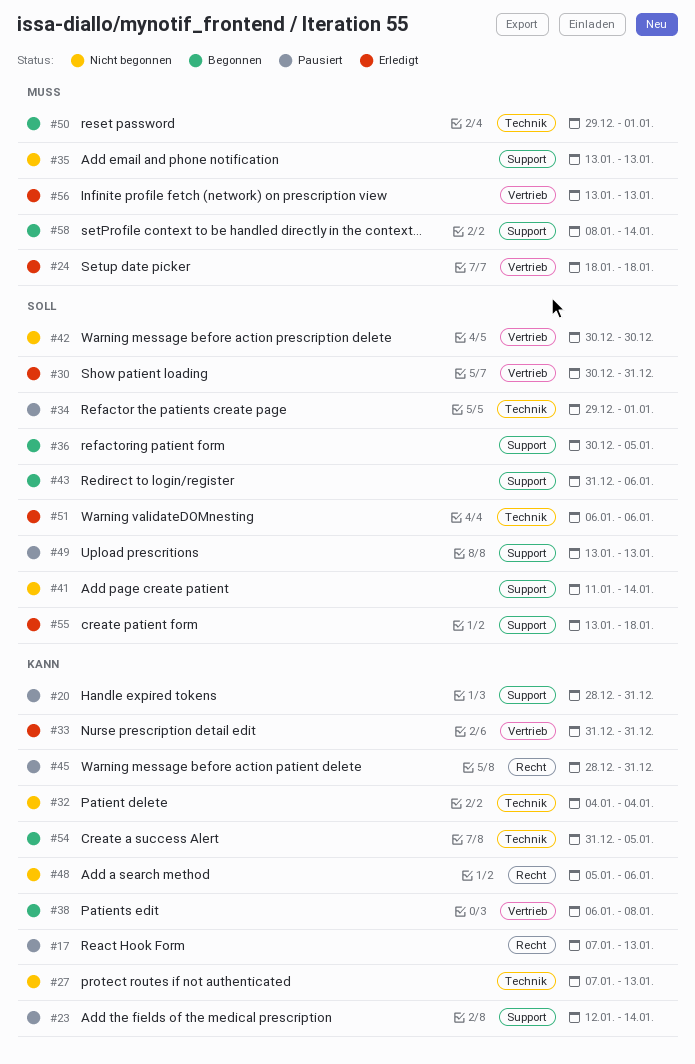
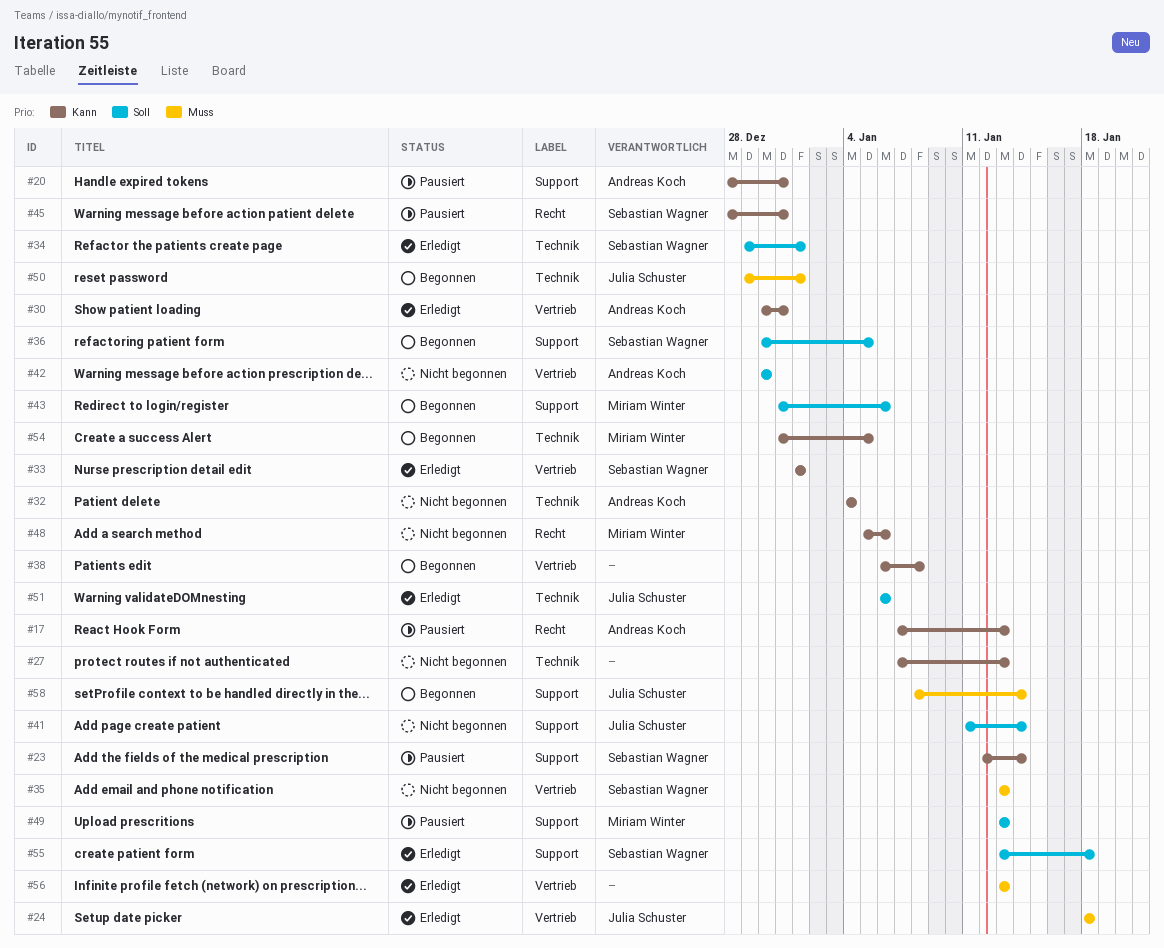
#30, priority: Soll -> Kann
#33, start: Dec 31 -> Jan 1
#33, due: Dec 31 -> Jan 1
#34, status: Pausiert -> Erledigt
#35, label: Support -> Vertrieb

